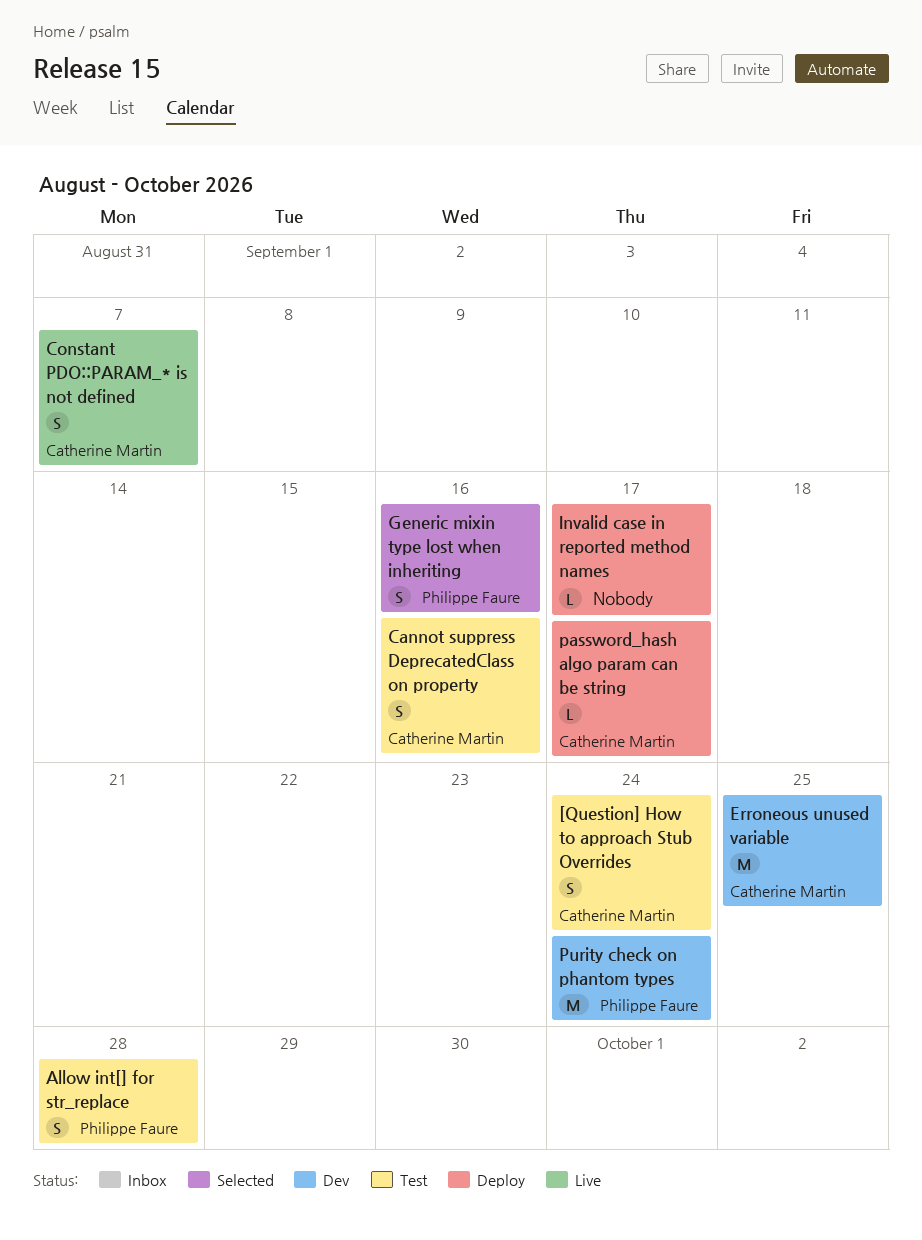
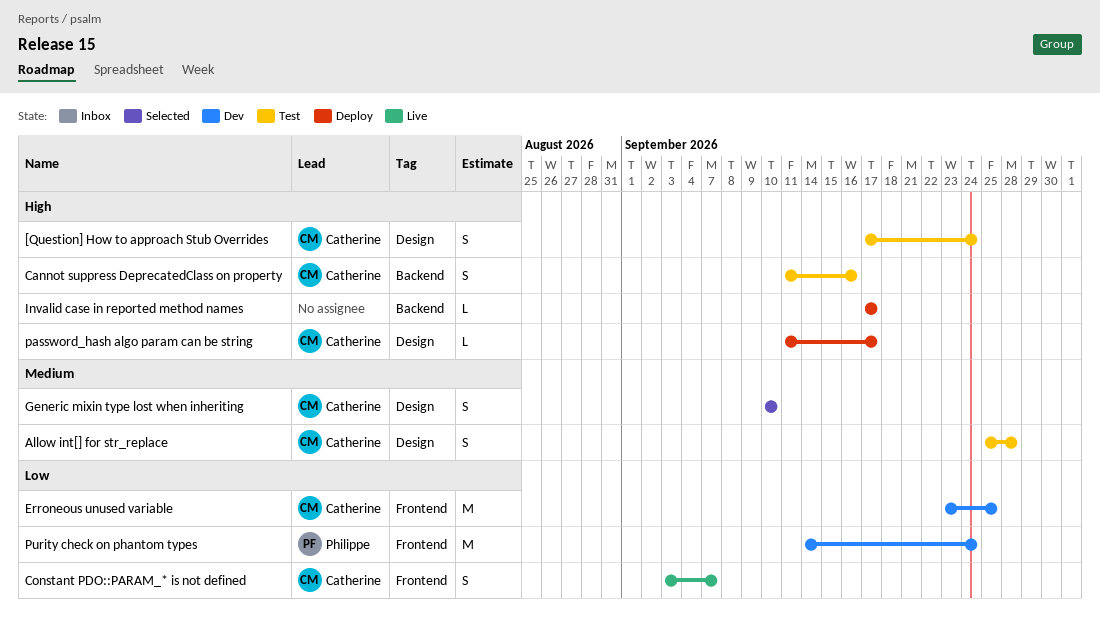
Allow int[] for str_replace, owner: Philippe Faure -> Catherine Martin
Generic mixin type lost when inheriting, owner: Philippe Faure -> Catherine Martin
Generic mixin type lost when inheriting, due: Sep 16 -> Sep 10

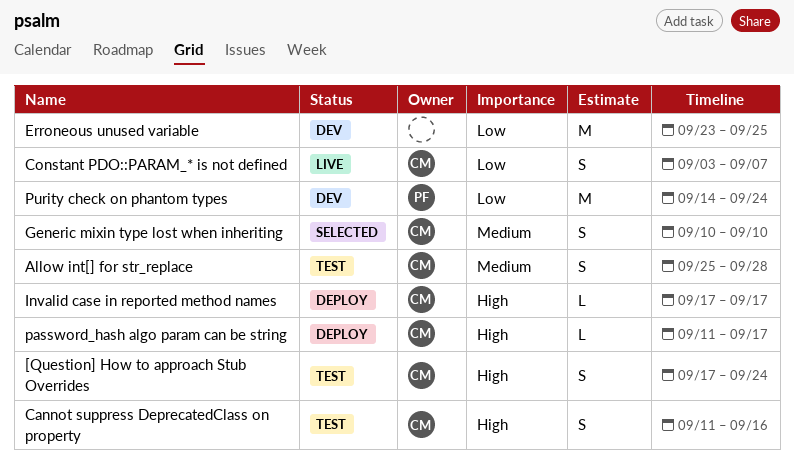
Erroneous unused variable, owner: Catherine -> none
Invalid case in reported method names, owner: none -> Catherine

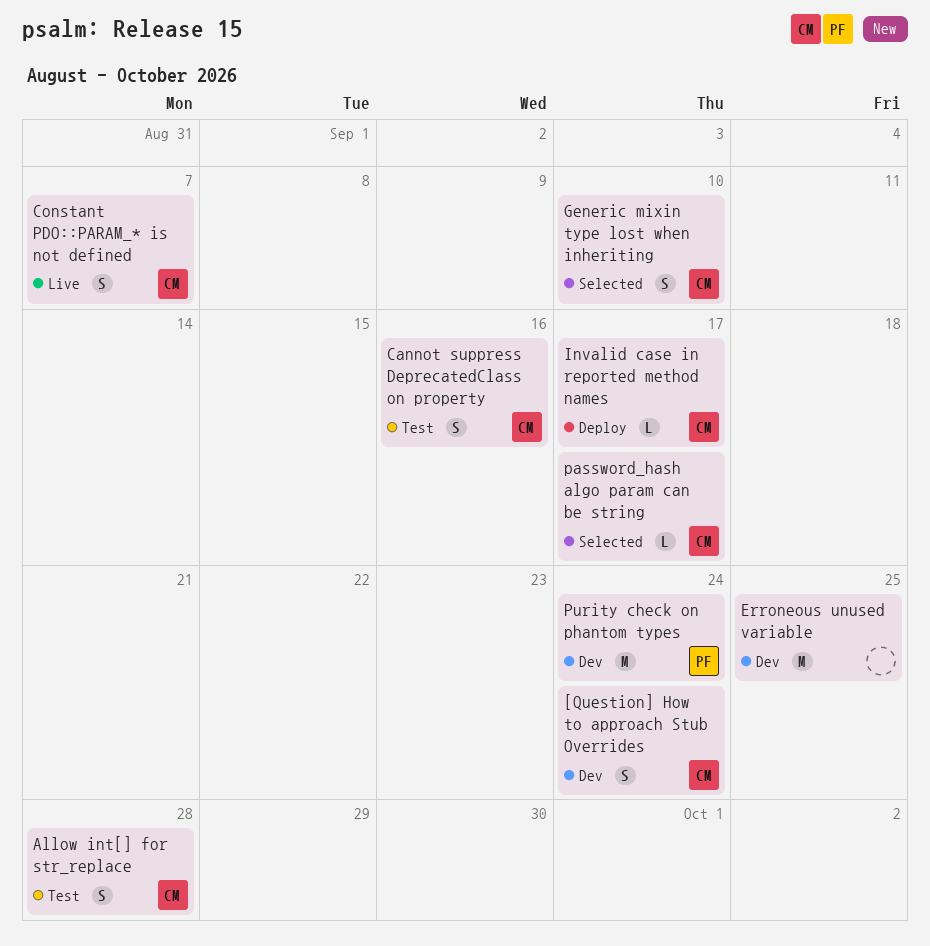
[Question] How to approach Stub Overrides, status: Test -> Dev
password_hash algo param can be string, status: Deploy -> Selected

